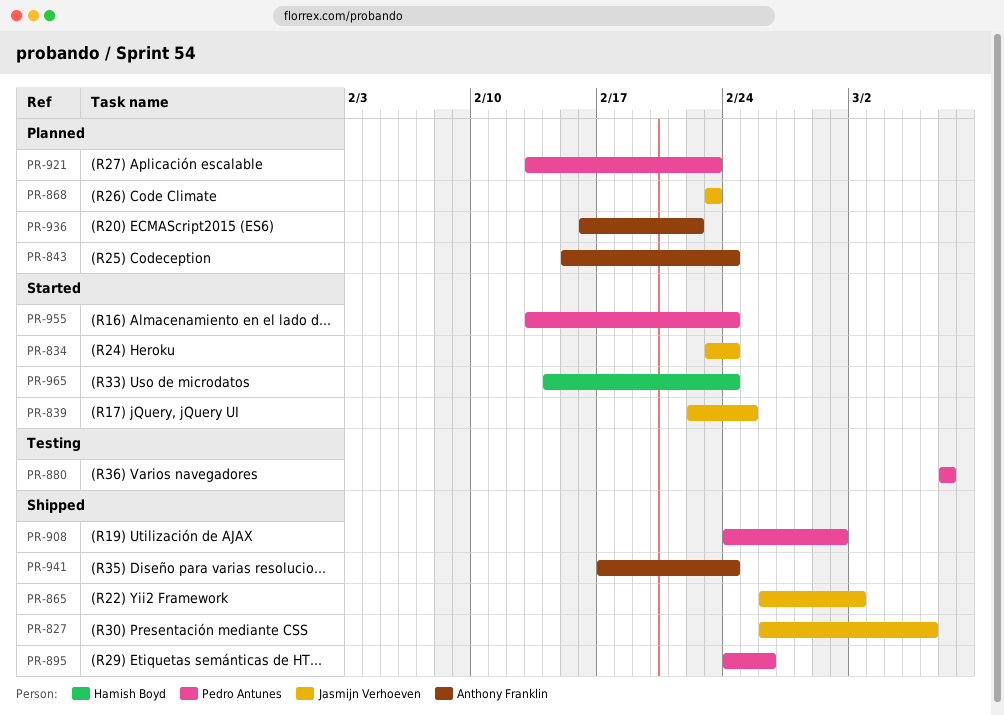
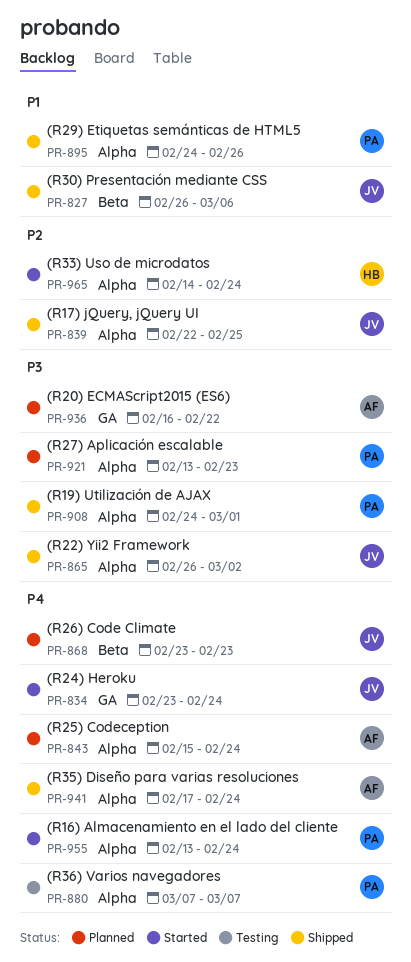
PR-839, status: Started -> Shipped

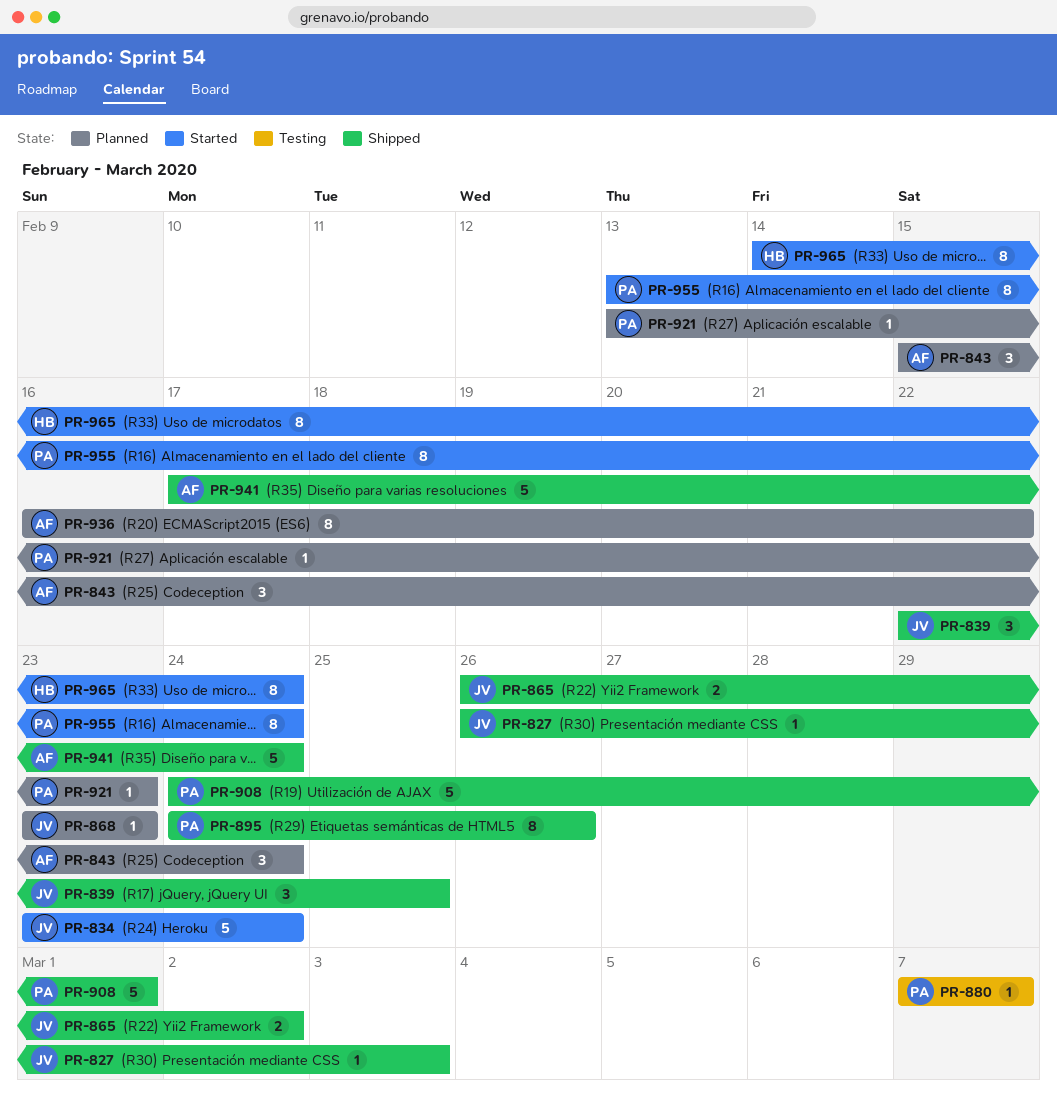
PR-827, due: Mar 6 -> Mar 3

